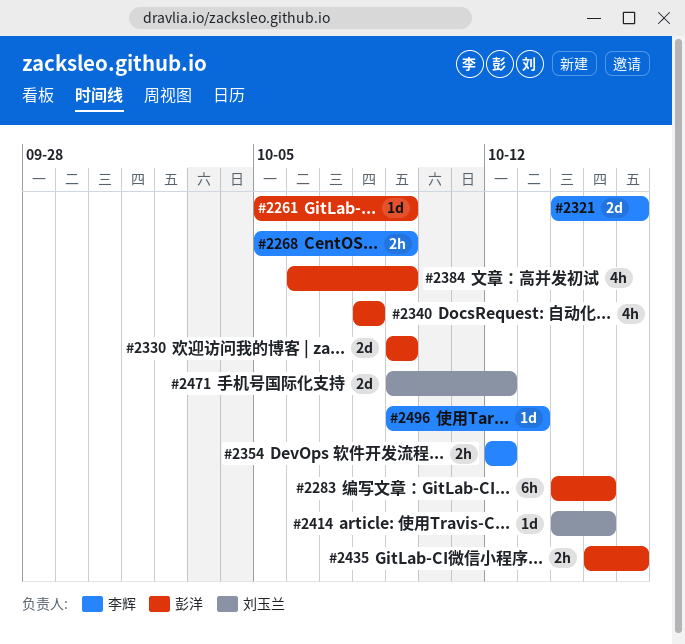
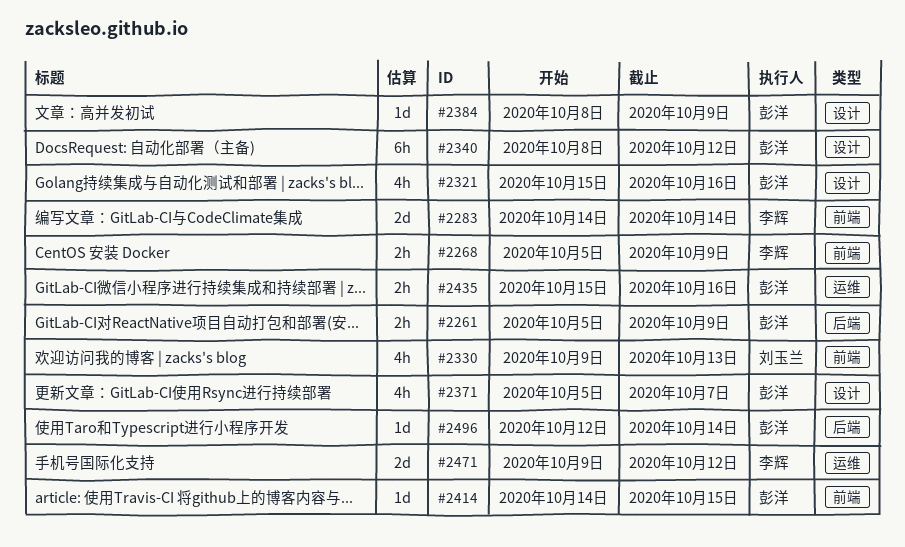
#2261, estimate: 1d -> 2h
#2283, owner: 彭洋 -> 李辉
#2283, estimate: 6h -> 2d
#2283, due: Oct 15 -> Oct 14
#2321, owner: 李辉 -> 彭洋
#2321, estimate: 2d -> 4h
#2321, start: Oct 14 -> Oct 15
#2330, owner: 彭洋 -> 刘玉兰
#2330, estimate: 2d -> 4h
#2330, due: Oct 9 -> Oct 13
#2340, estimate: 4h -> 6h
#2340, due: Oct 8 -> Oct 12
#2354: present -> none
#2371: none -> present
#2384, estimate: 4h -> 1d
#2384, start: Oct 6 -> Oct 8
#2414, owner: 刘玉兰 -> 彭洋
#2471, owner: 刘玉兰 -> 李辉
#2496, owner: 李辉 -> 彭洋
#2496, start: Oct 9 -> Oct 12
#2496, due: Oct 13 -> Oct 14

